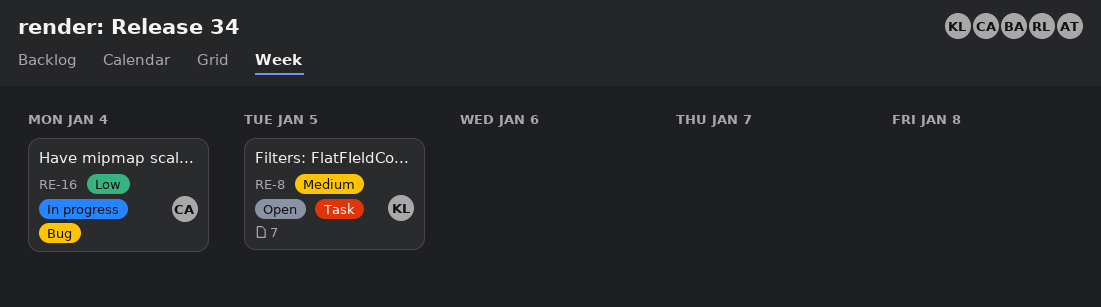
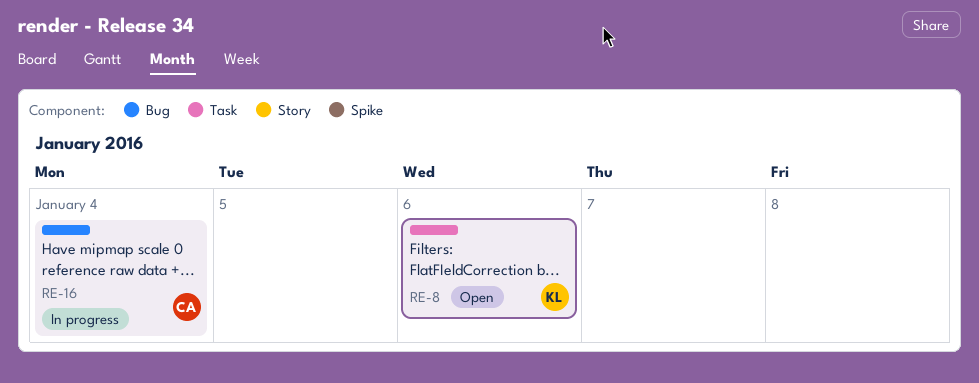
RE-8, due: Jan 5 -> Jan 6

